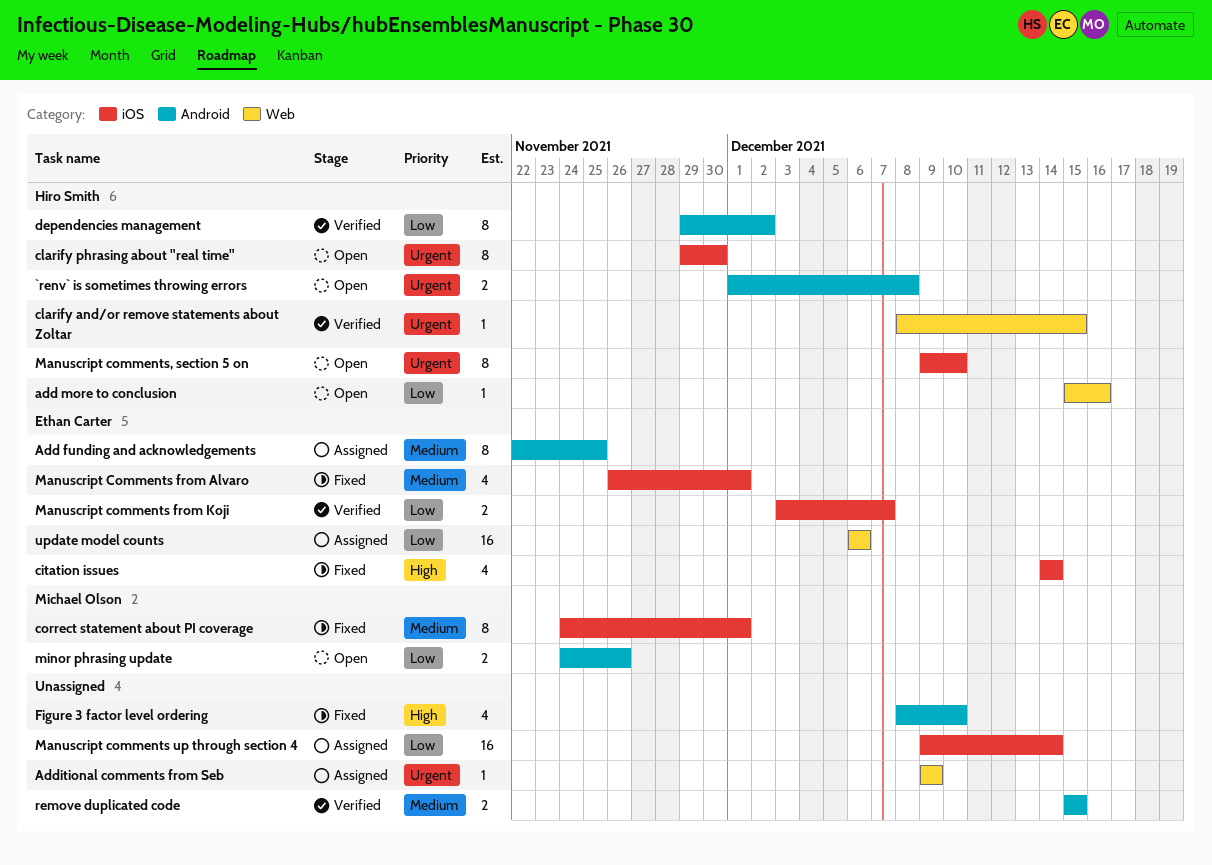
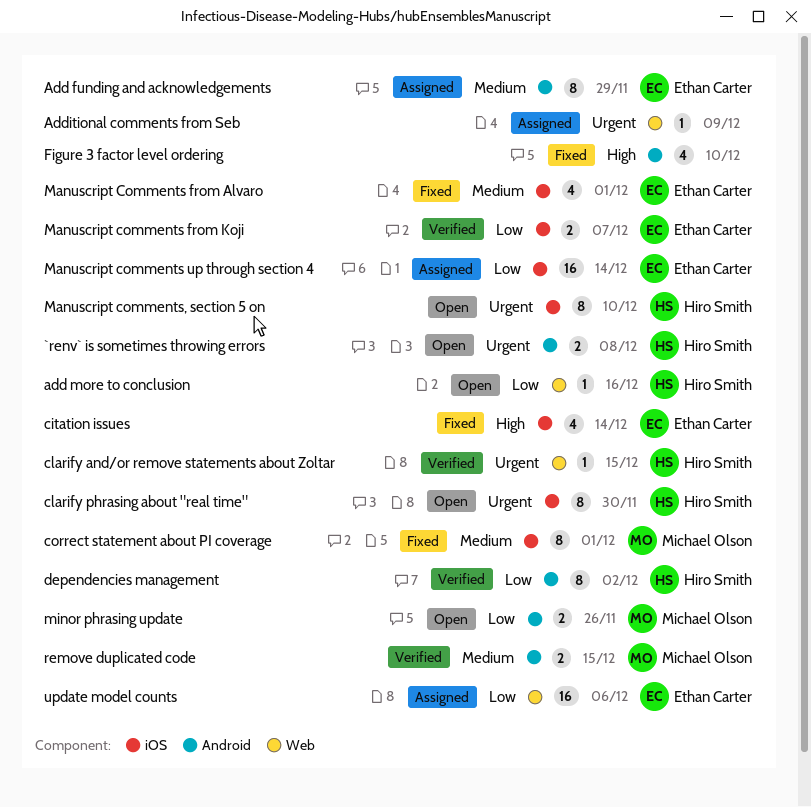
Add funding and acknowledgements, due: Nov 25 -> Nov 29
Manuscript comments up through section 4, owner: none -> Ethan Carter
remove duplicated code, owner: none -> Michael Olson

